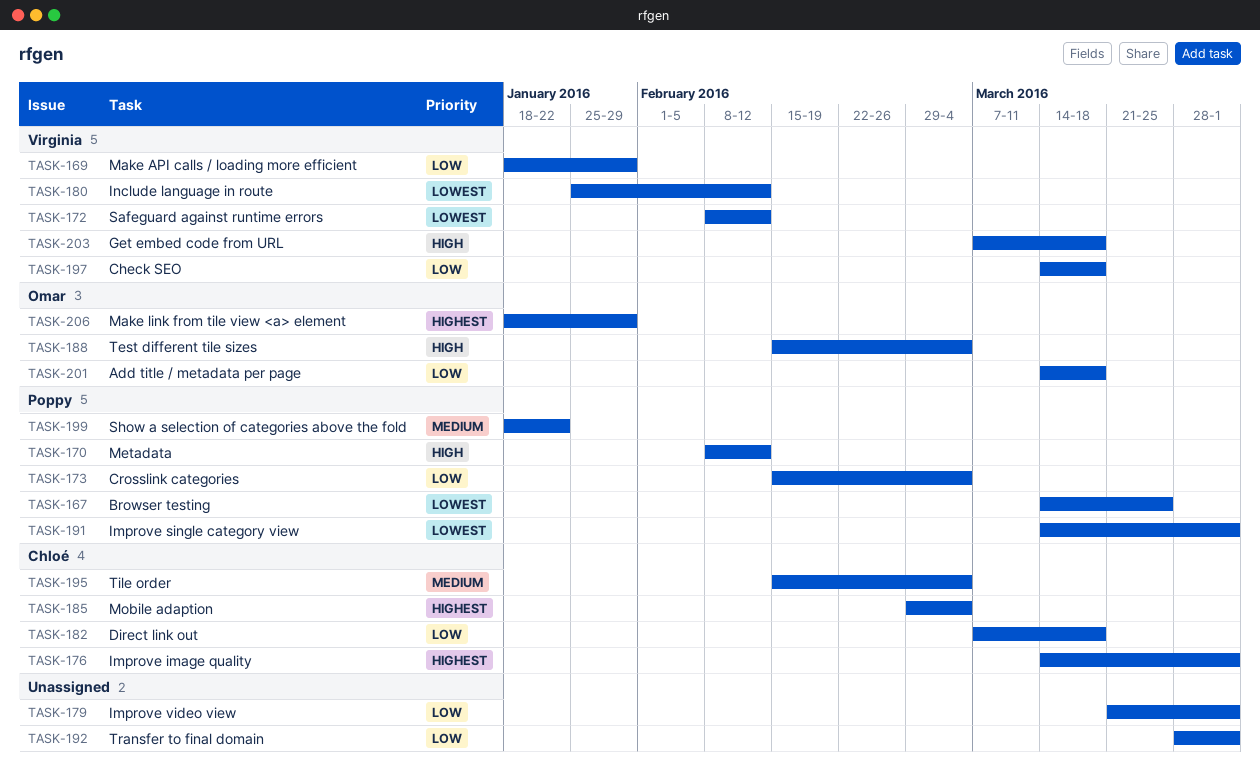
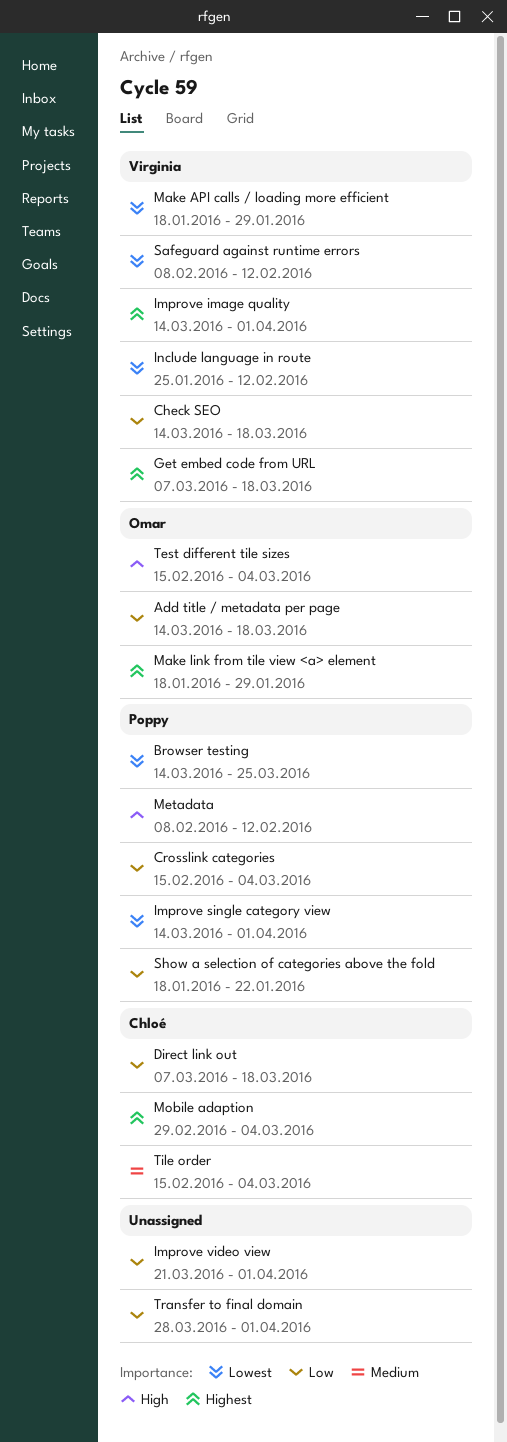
Get embed code from URL, priority: High -> Highest
Improve image quality, owner: Chloé -> Virginia
Make API calls / loading more efficient, priority: Low -> Lowest
Show a selection of categories above the fold, priority: Medium -> Low

